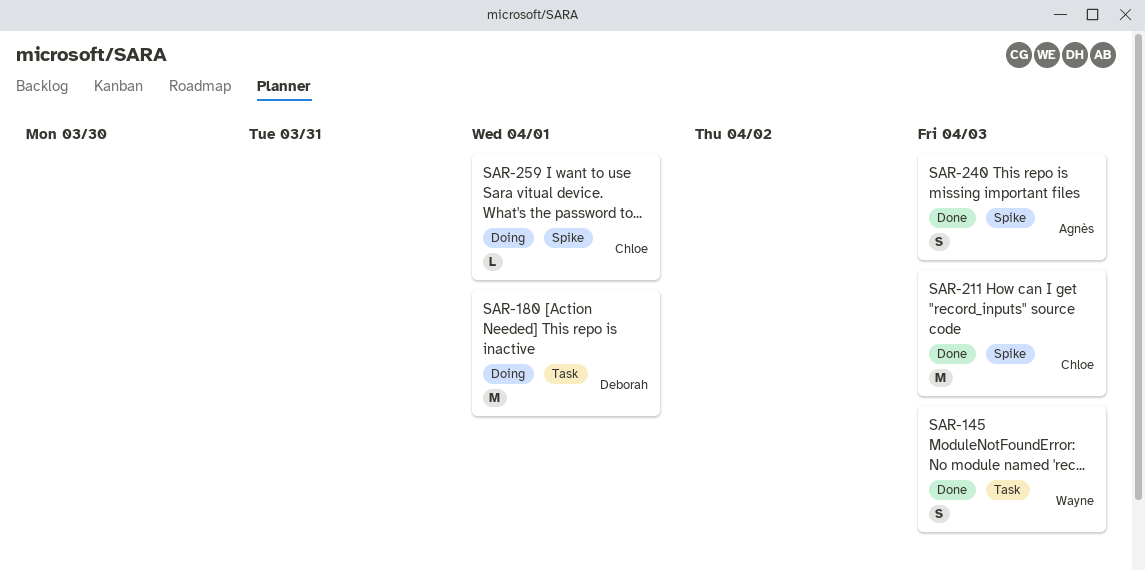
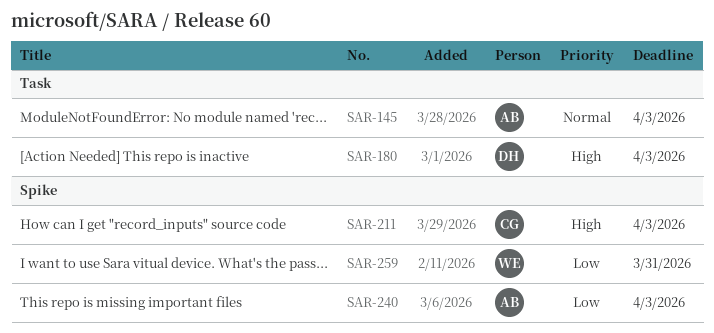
SAR-145, owner: Wayne -> Agnès
SAR-180, due: Apr 1 -> Apr 3
SAR-259, owner: Chloe -> Wayne
SAR-259, due: Apr 1 -> Mar 31

